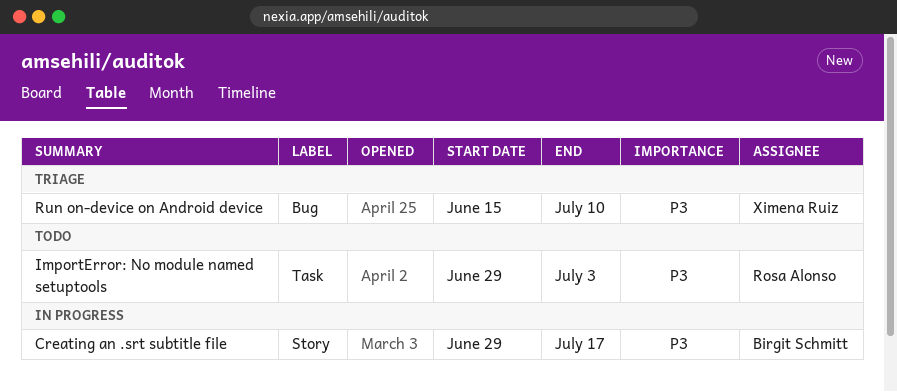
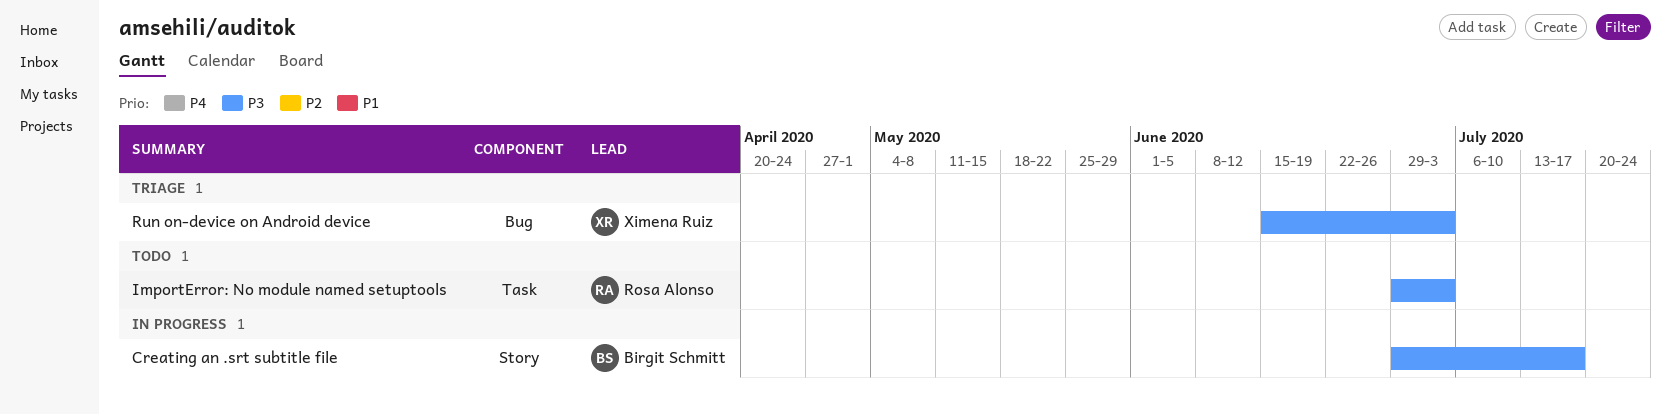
Run on-device on Android device, due: Jul 10 -> Jul 3

